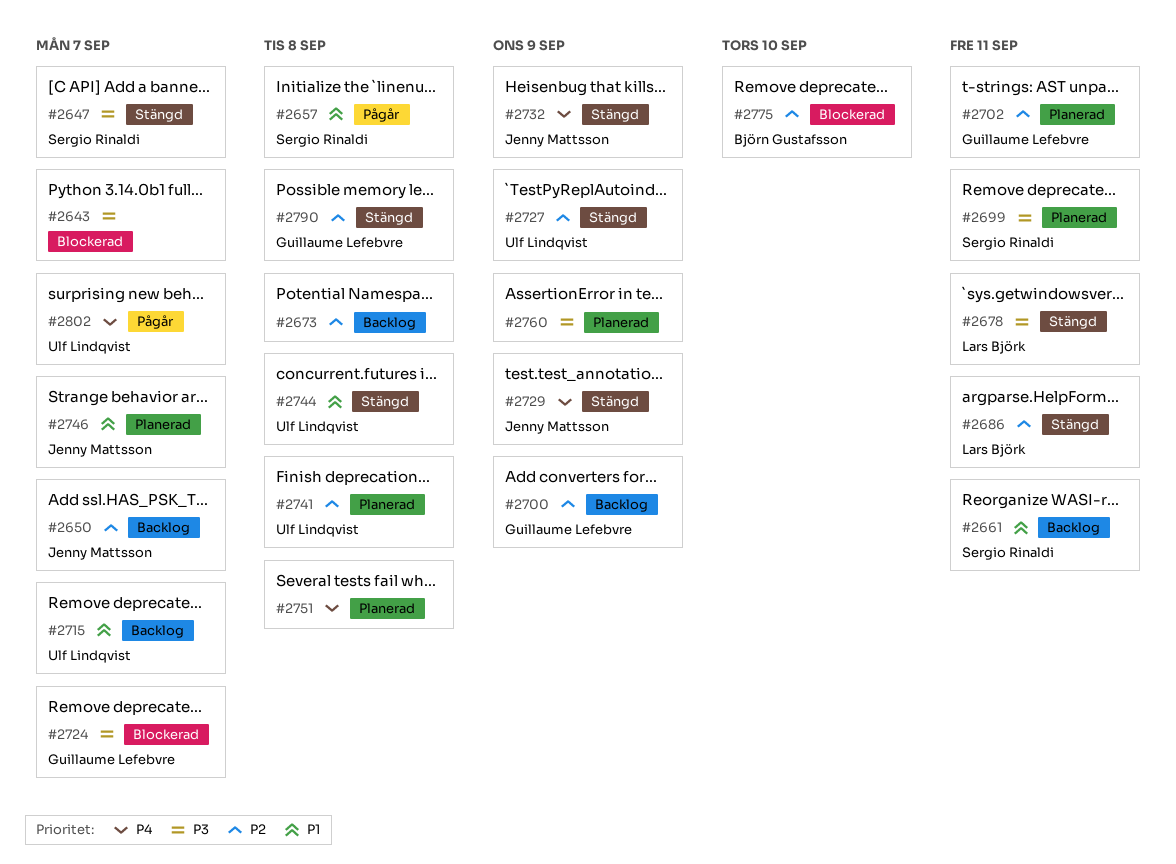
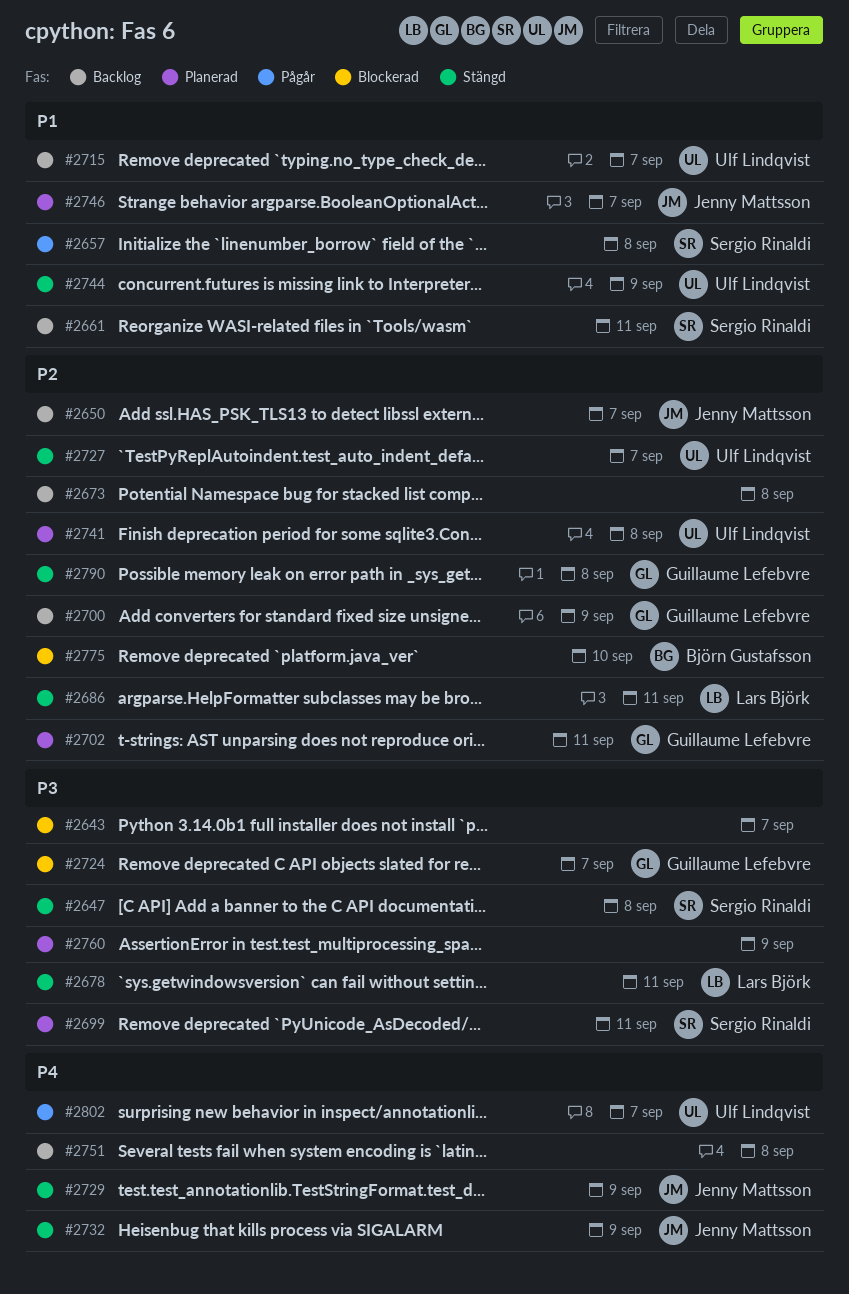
#2647, due: Sep 7 -> Sep 8
#2727, due: Sep 9 -> Sep 7
#2744, due: Sep 8 -> Sep 9
#2751, status: Planerad -> Backlog

